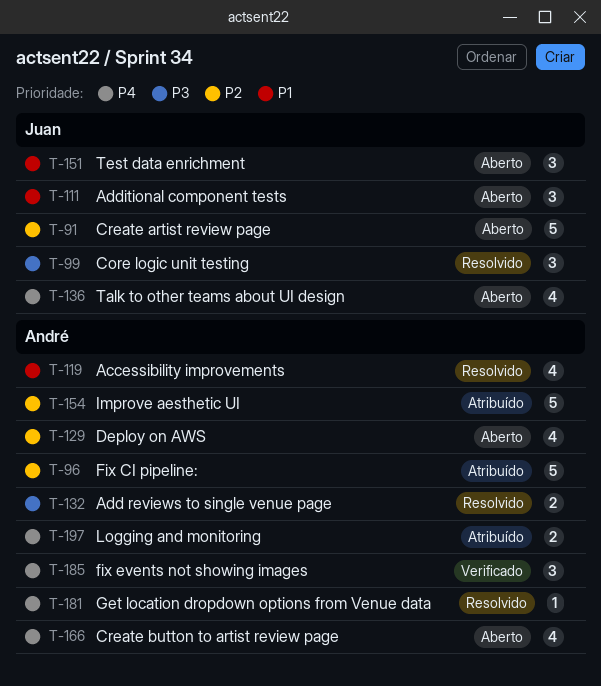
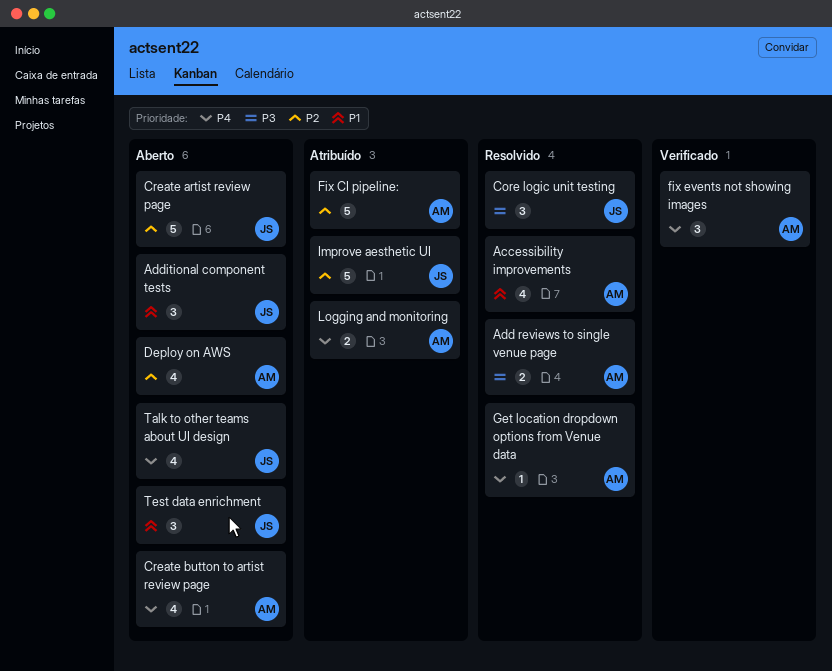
Improve aesthetic UI, owner: André -> Juan

